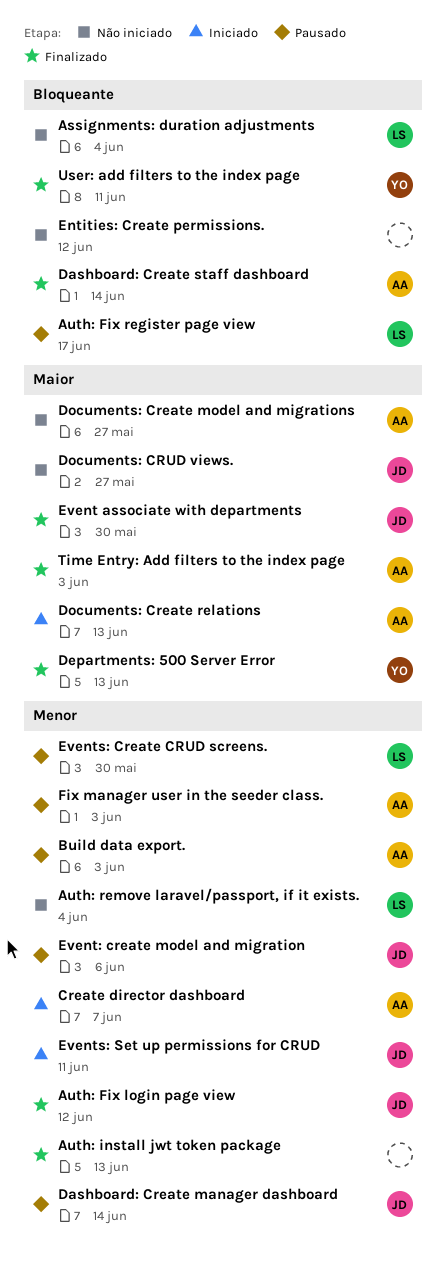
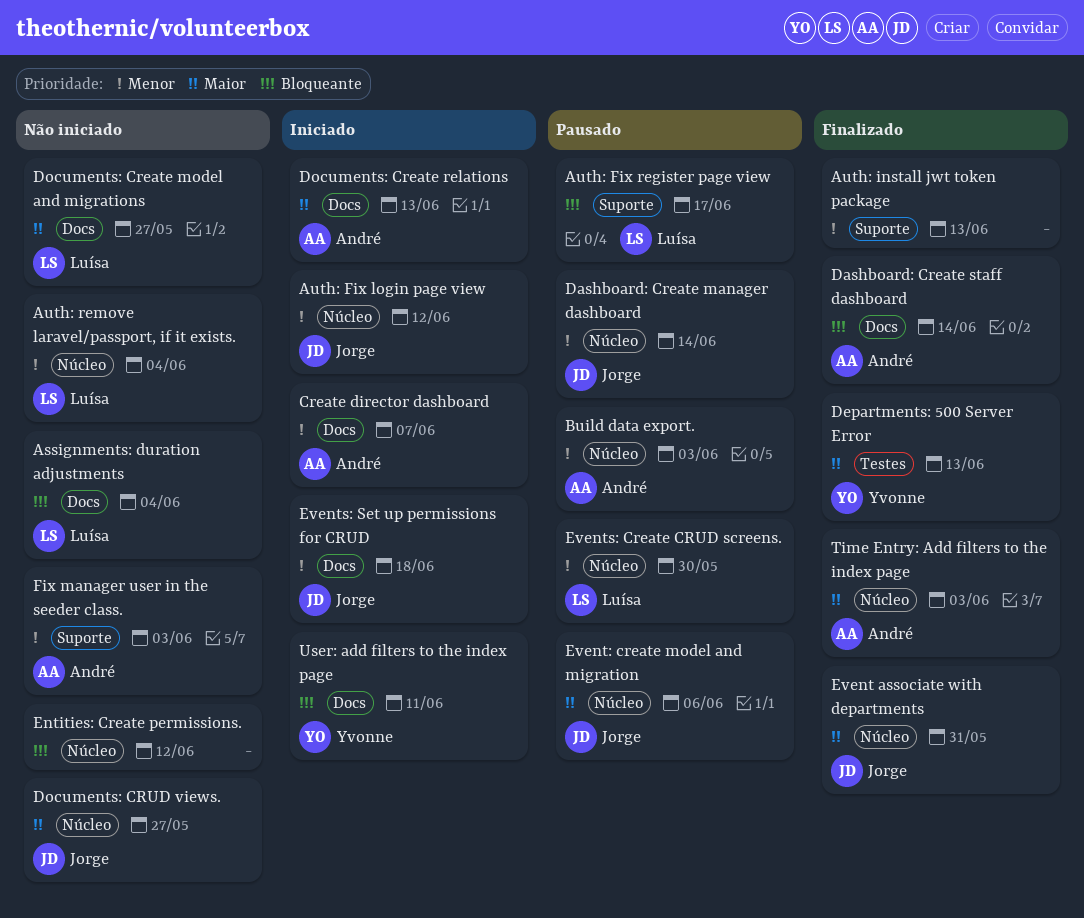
Auth: Fix login page view, status: Finalizado -> Iniciado
Documents: Create model and migrations, owner: André -> Luísa
Event associate with departments, due: May 30 -> May 31
Event: create model and migration, priority: Menor -> Maior
Events: Set up permissions for CRUD, due: Jun 11 -> Jun 18
Fix manager user in the seeder class., status: Pausado -> Não iniciado
User: add filters to the index page, status: Finalizado -> Iniciado

